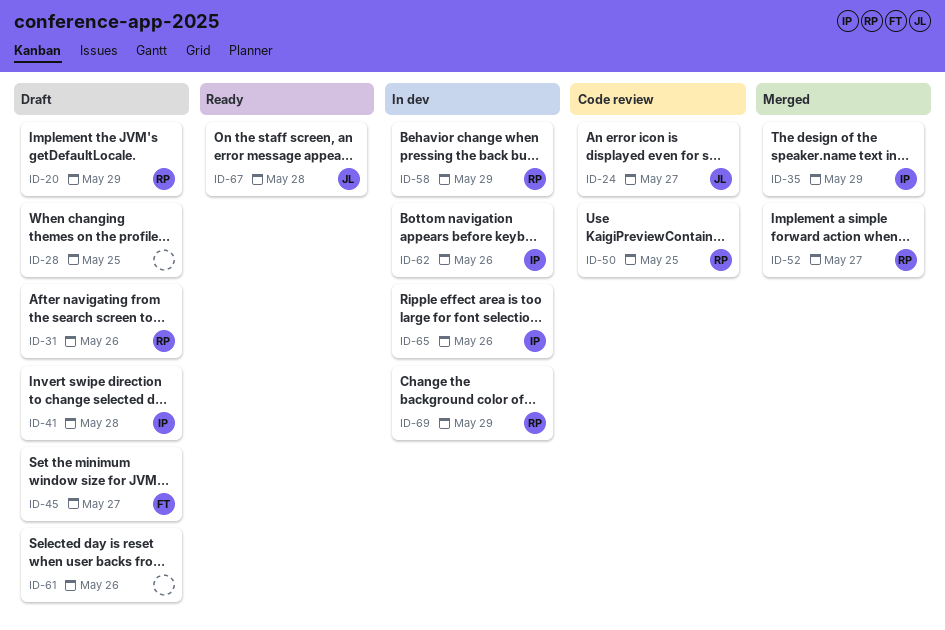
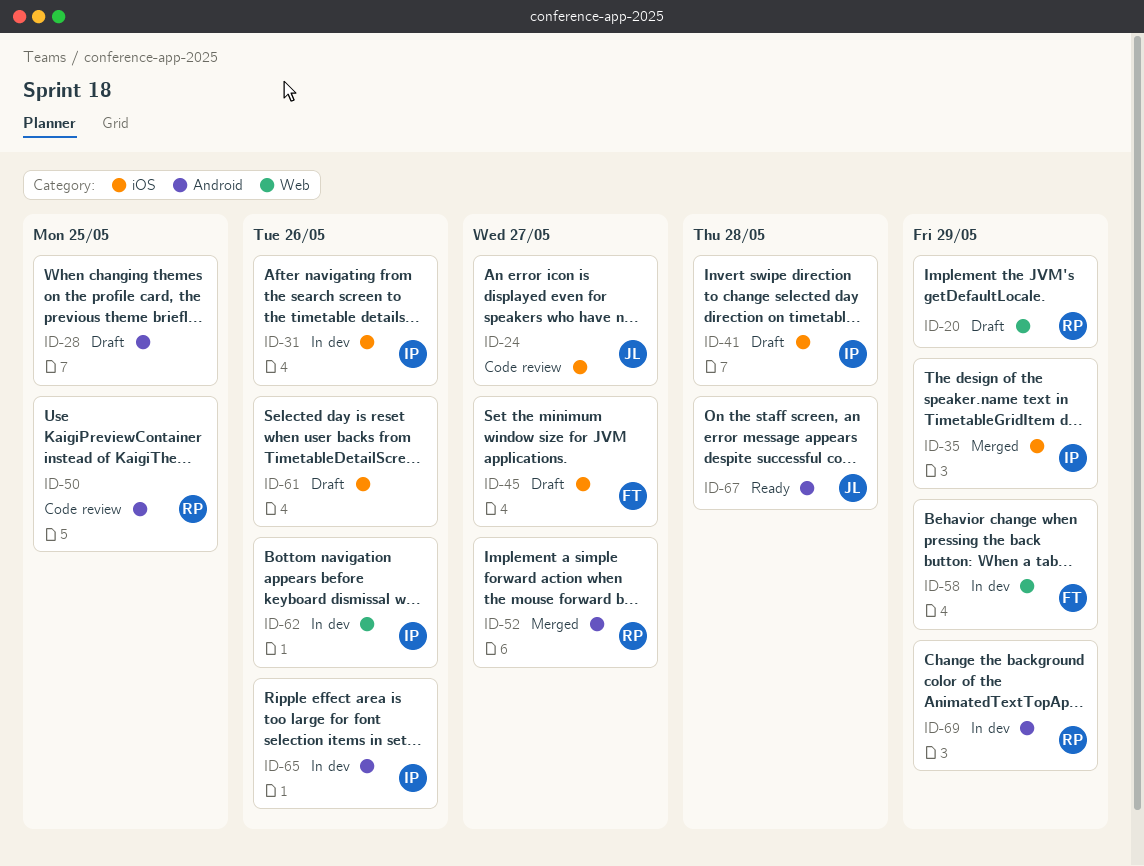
ID-31, status: Draft -> In dev
ID-31, owner: RP -> IP
ID-58, owner: RP -> FT

